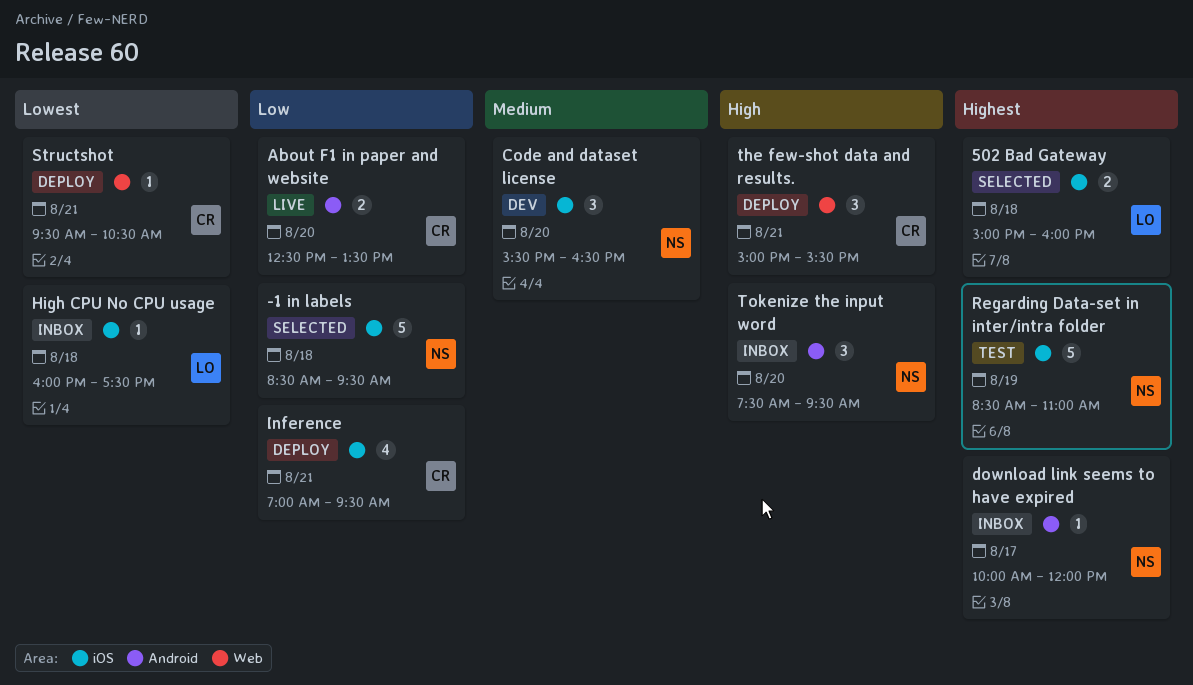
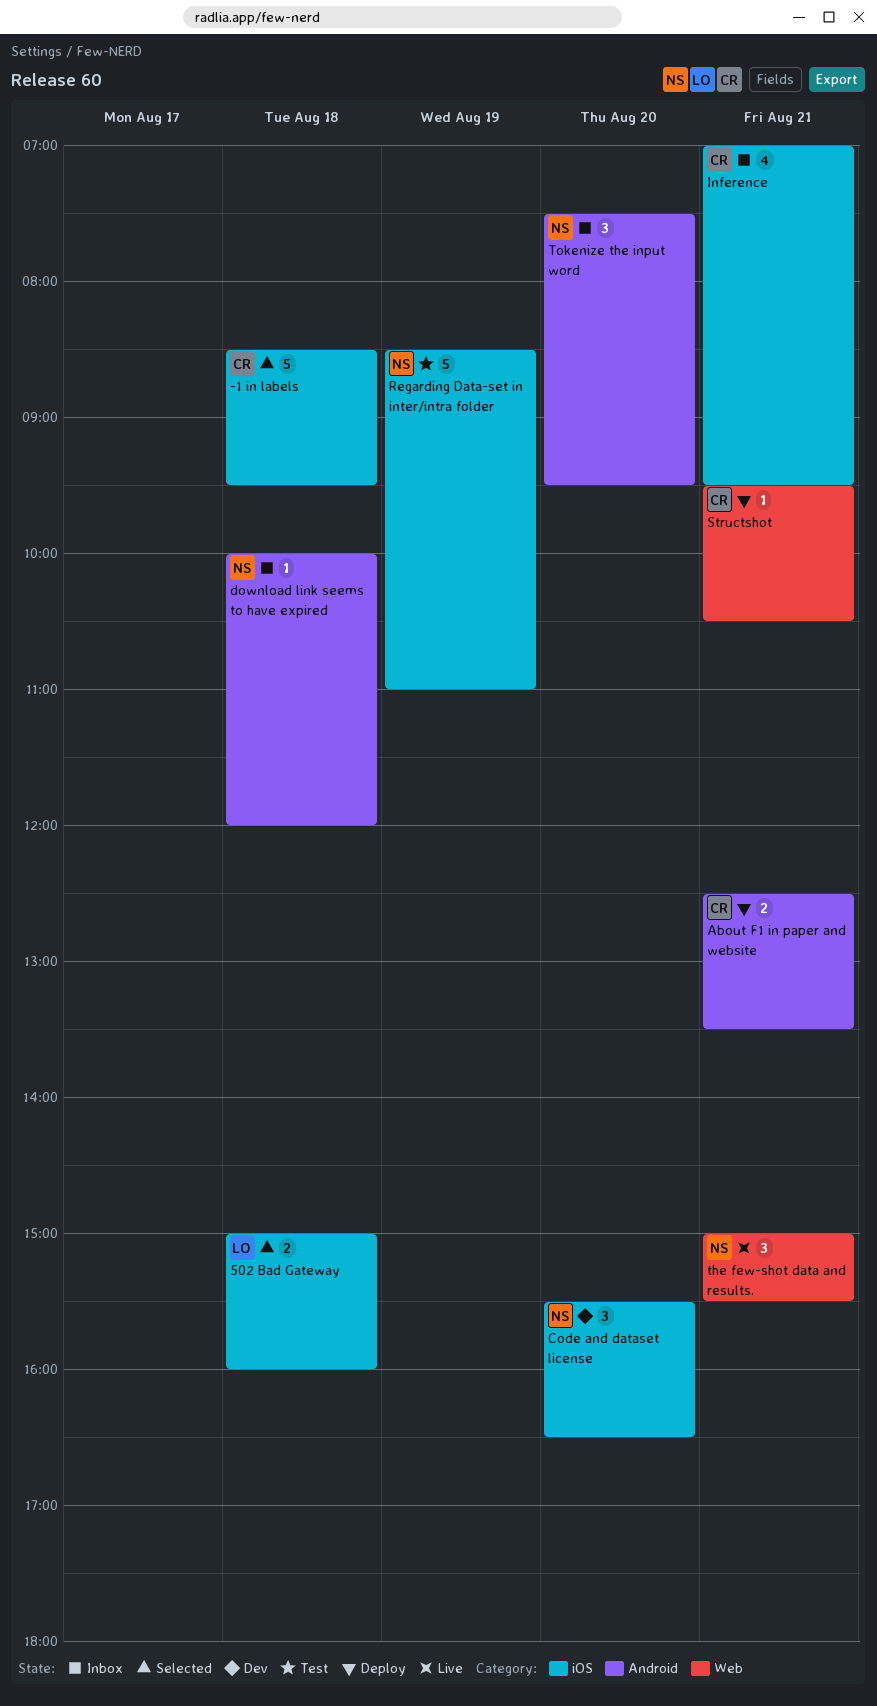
-1 in labels, owner: NS -> CR
About F1 in paper and website, status: Live -> Deploy
About F1 in paper and website, day: Aug 20 -> Aug 21
download link seems to have expired, day: Aug 17 -> Aug 18
High CPU No CPU usage: present -> none
Inference, status: Deploy -> Inbox
the few-shot data and results., status: Deploy -> Live
the few-shot data and results., owner: CR -> NS

